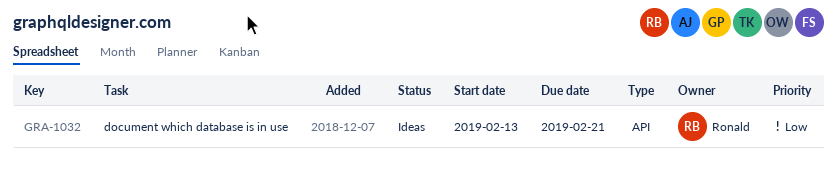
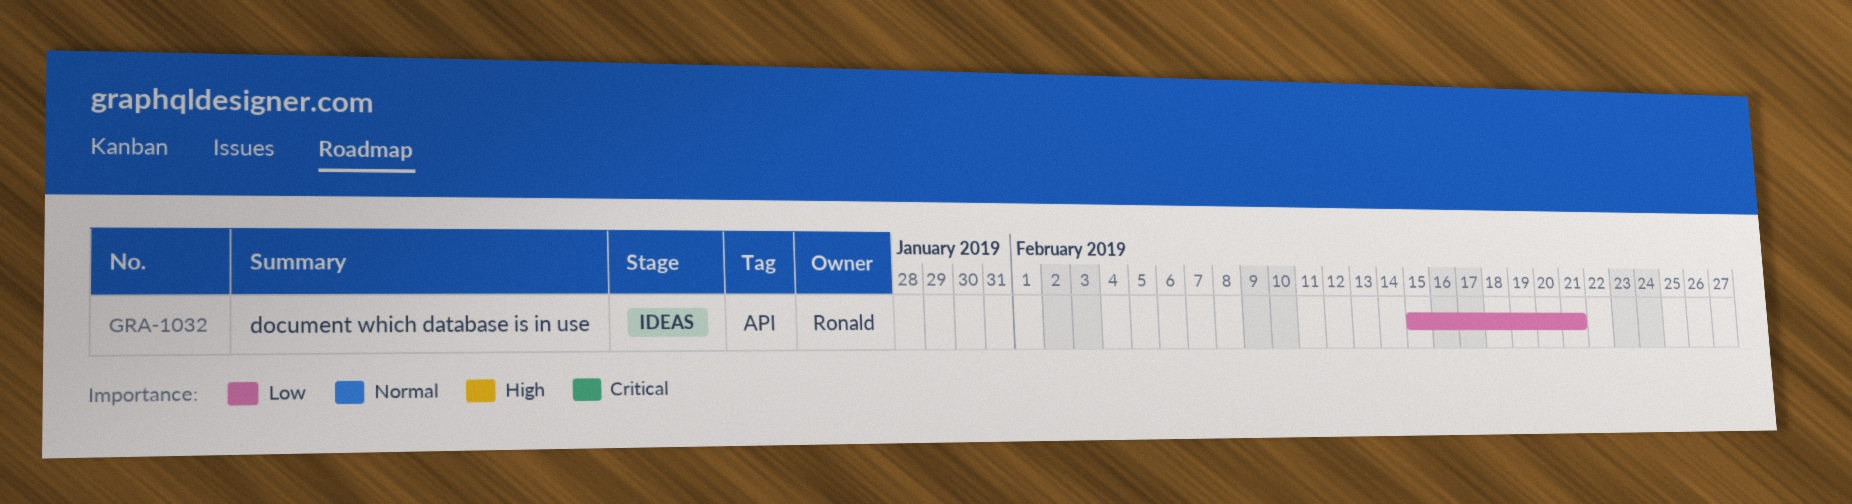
GRA-1032, start: Feb 13 -> Feb 15

